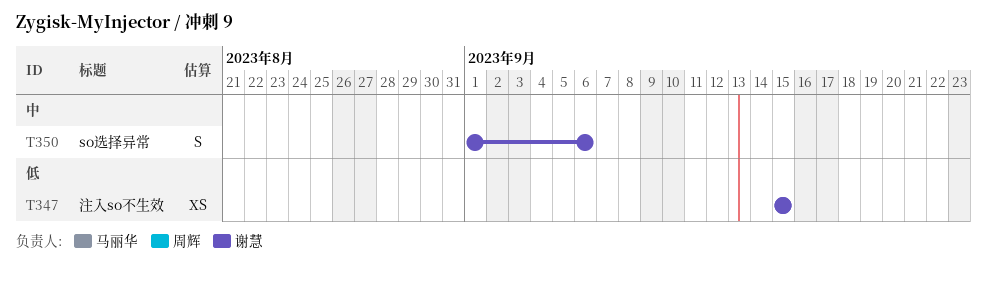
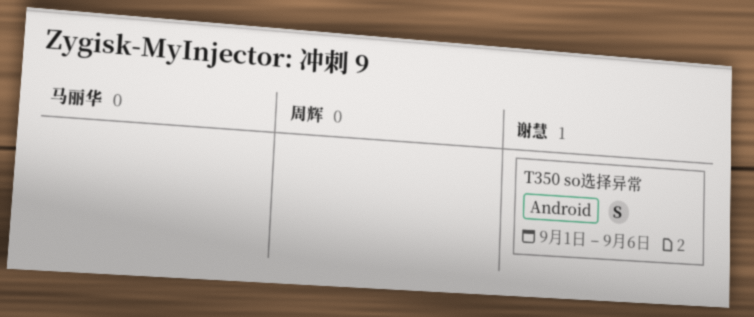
T347: present -> none

